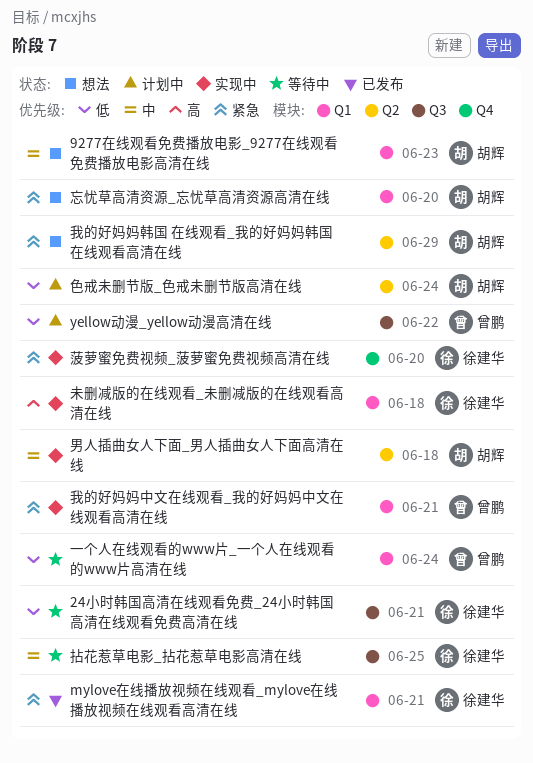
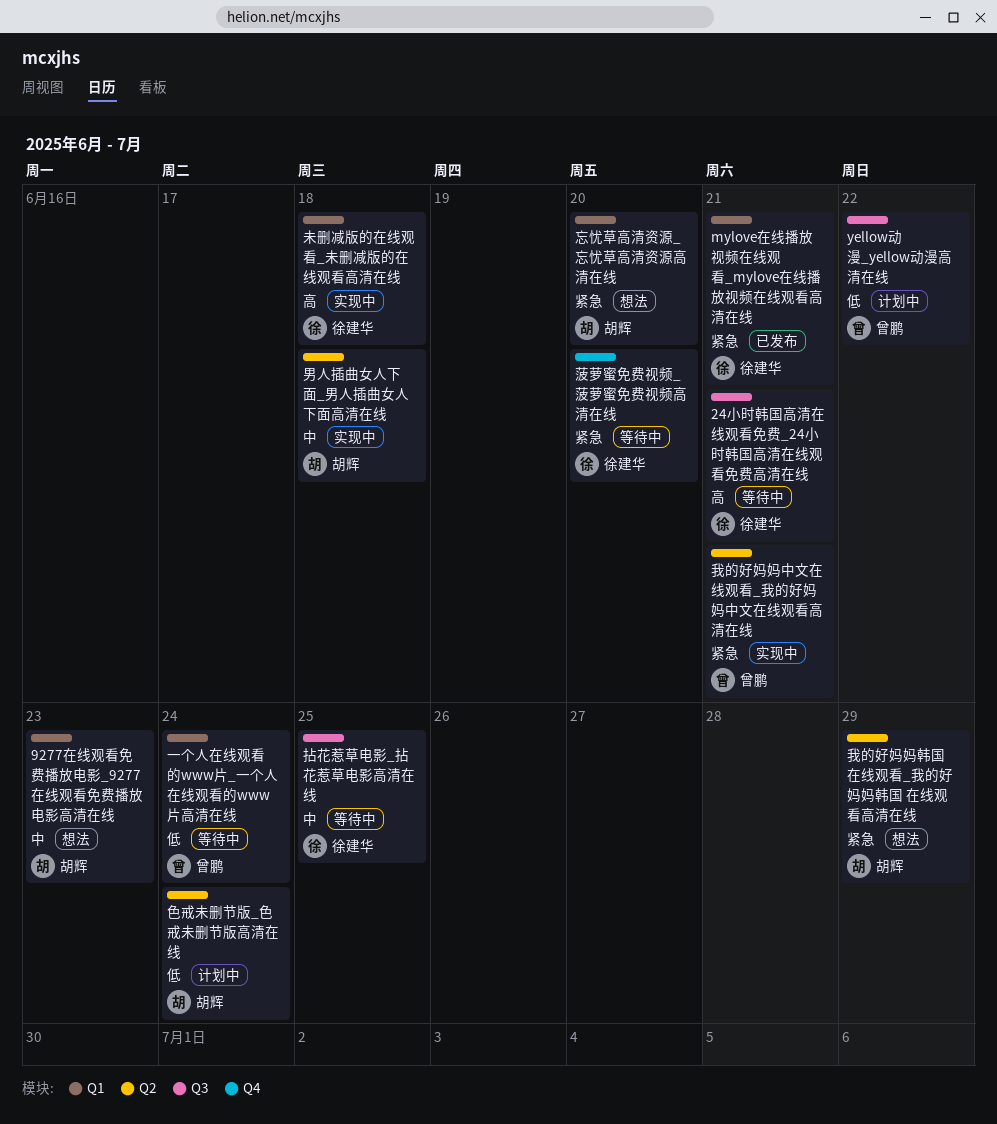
24小时韩国高清在线观看免费_24小时韩国高清在线观看免费高清在线, priority: 低 -> 高
我的好妈妈中文在线观看_我的好妈妈中文在线观看高清在线, label: Q1 -> Q2
菠萝蜜免费视频_菠萝蜜免费视频高清在线, status: 实现中 -> 等待中

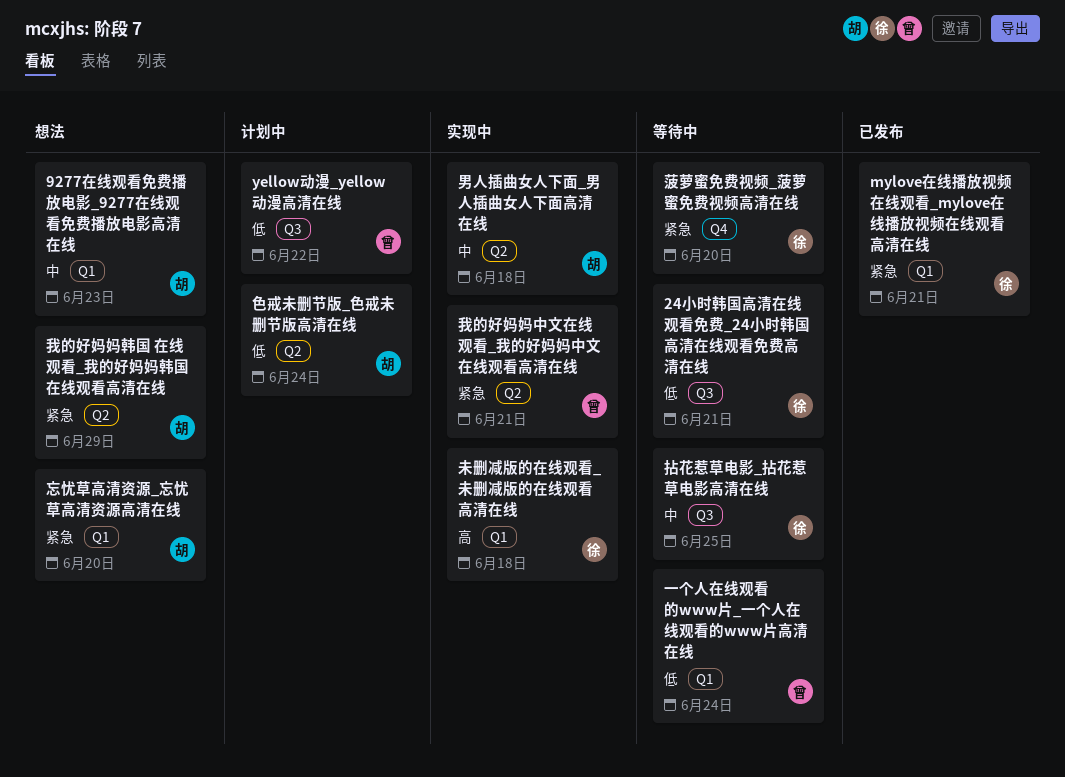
24小时韩国高清在线观看免费_24小时韩国高清在线观看免费高清在线, priority: 高 -> 低

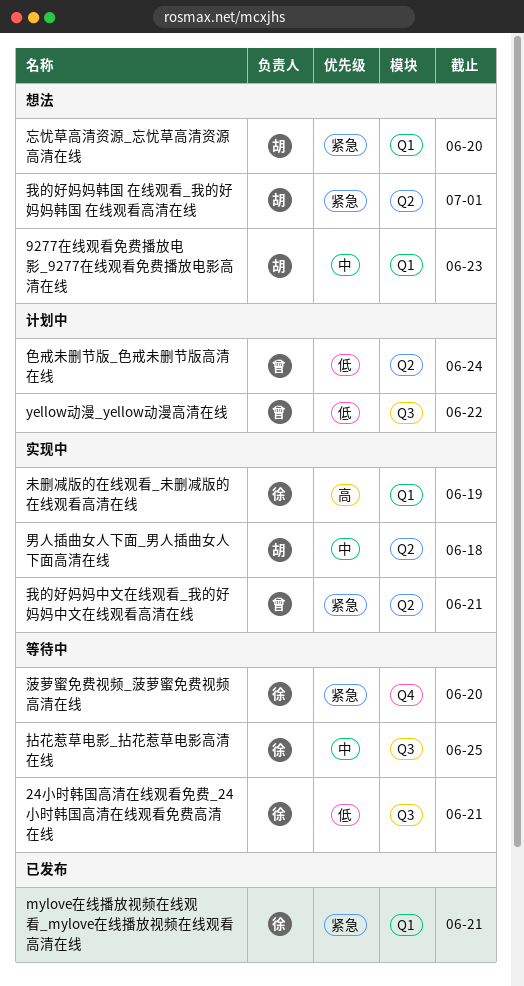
一个人在线观看的www片_一个人在线观看的www片高清在线: present -> none
我的好妈妈韩国 在线观看_我的好妈妈韩国 在线观看高清在线, due: Jun 29 -> Jul 1
未删减版的在线观看_未删减版的在线观看高清在线, due: Jun 18 -> Jun 19
色戒未删节版_色戒未删节版高清在线, owner: 胡 -> 曾

